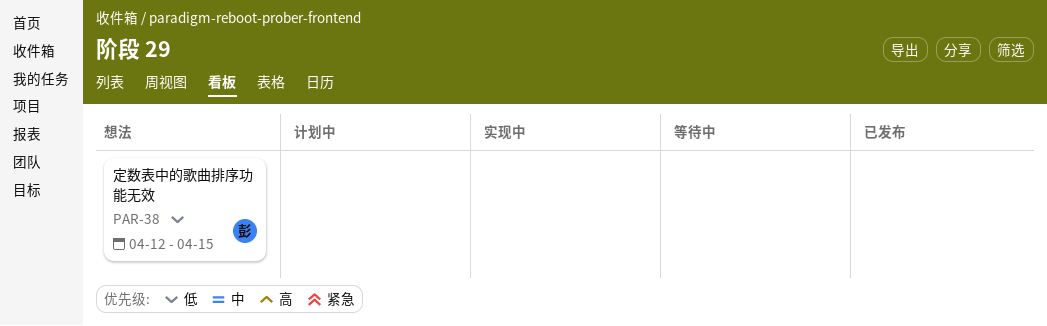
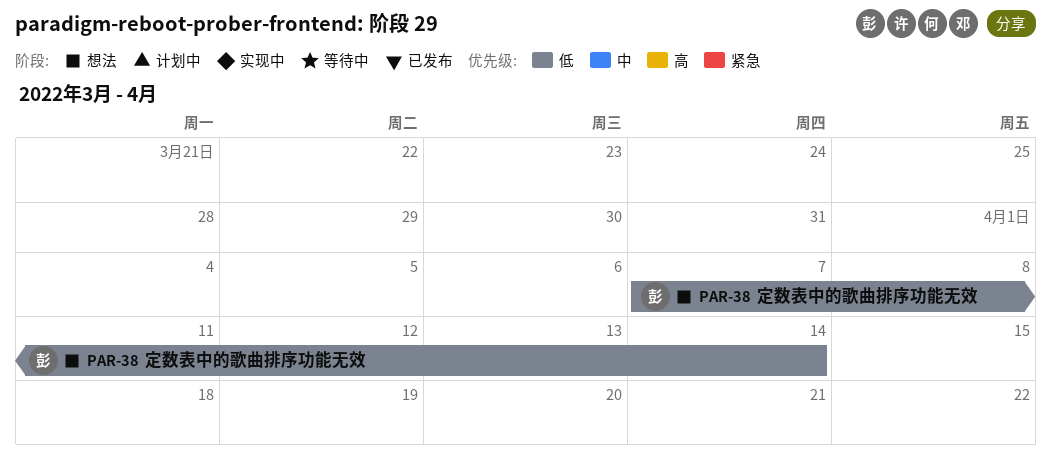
PAR-38, start: Apr 12 -> Apr 7
PAR-38, due: Apr 15 -> Apr 14

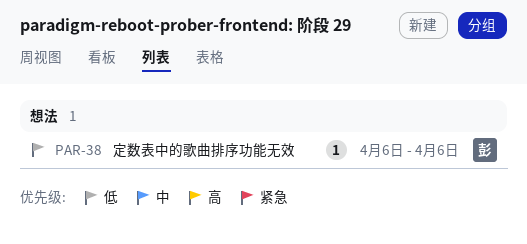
PAR-38, start: Apr 7 -> Apr 6
PAR-38, due: Apr 14 -> Apr 6

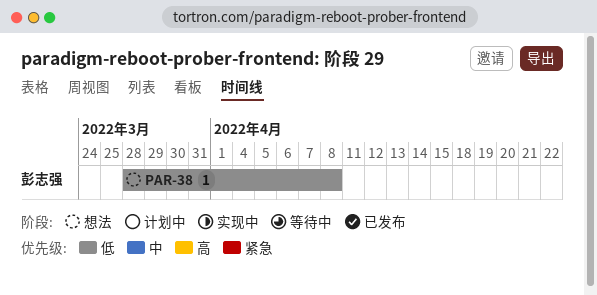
PAR-38, start: Apr 6 -> Mar 28
PAR-38, due: Apr 6 -> Apr 8

